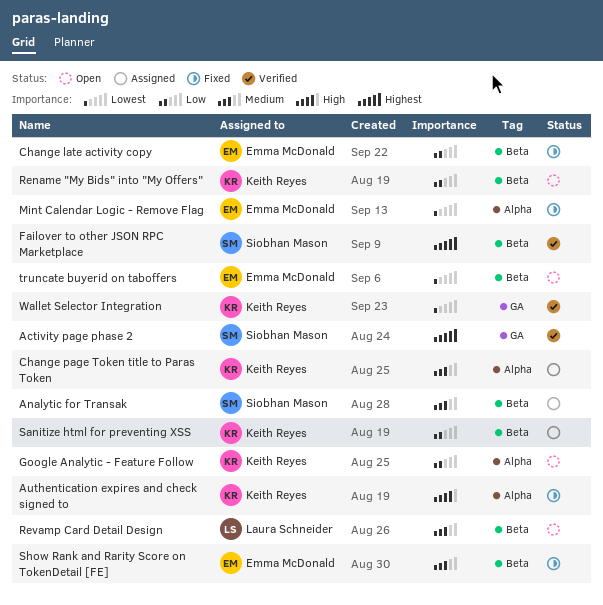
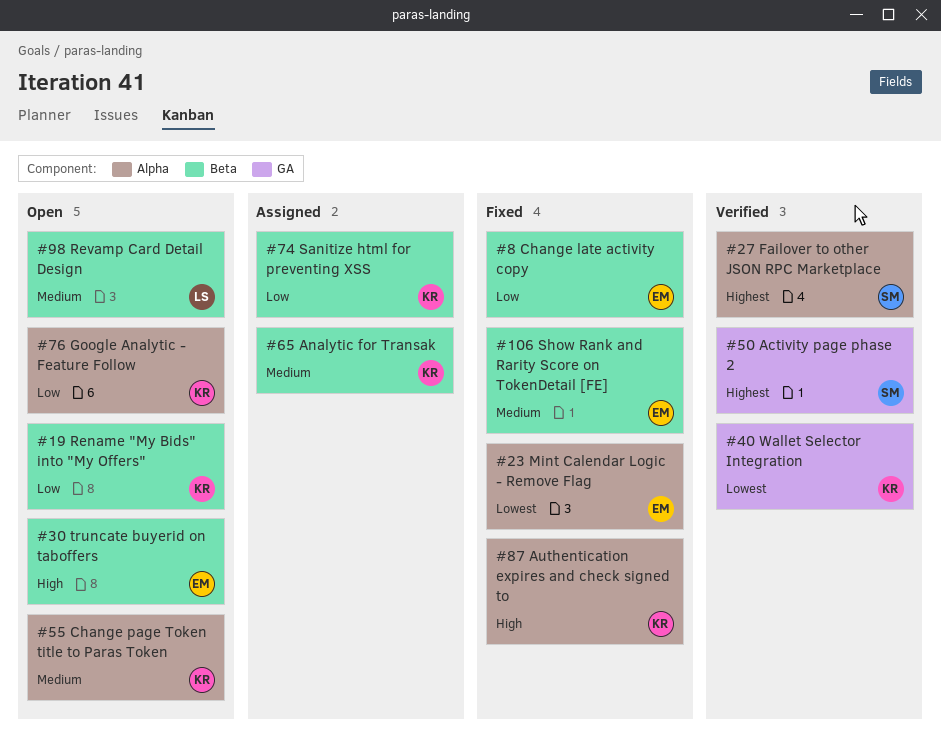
Analytic for Transak, owner: Siobhan Mason -> Keith Reyes
Change page Token title to Paras Token, status: Assigned -> Open
Failover to other JSON RPC Marketplace, label: Beta -> Alpha
truncate buyerid on taboffers, priority: Lowest -> High

